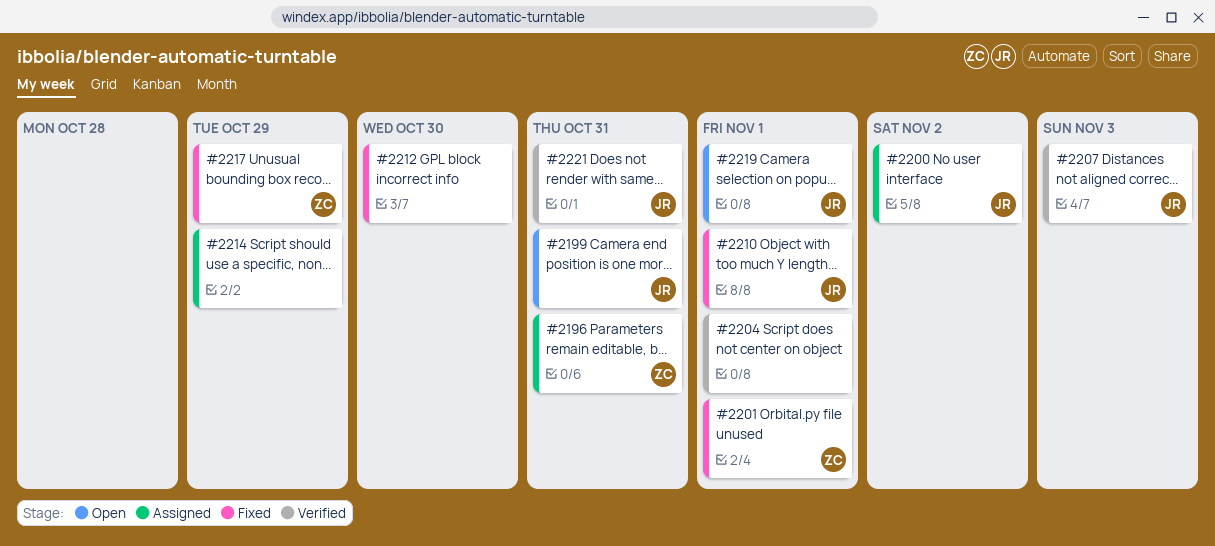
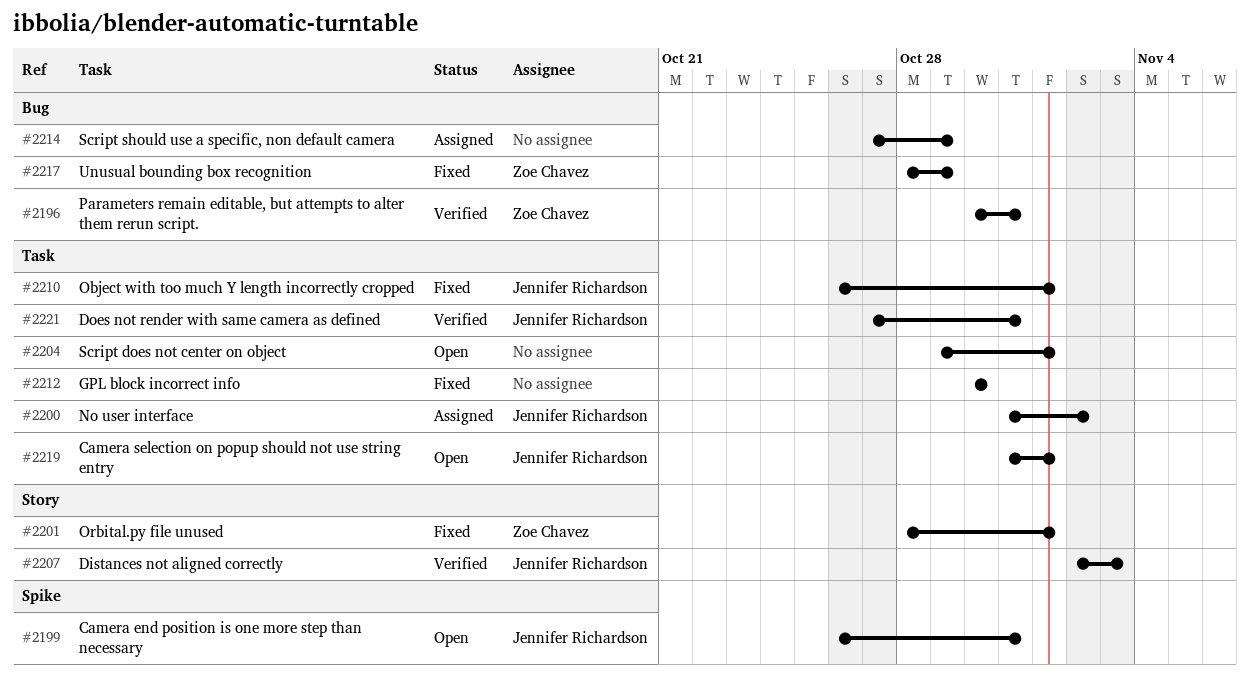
#2196, status: Assigned -> Verified
#2204, status: Verified -> Open

